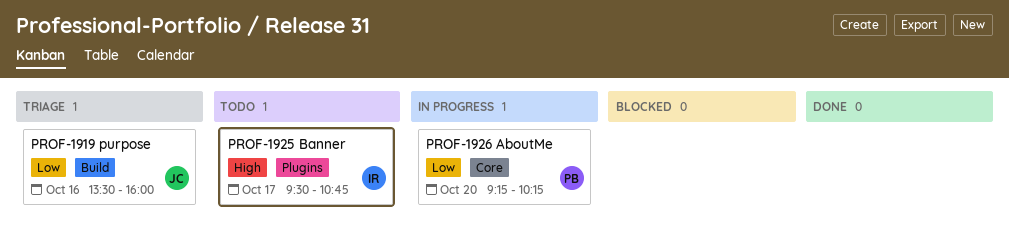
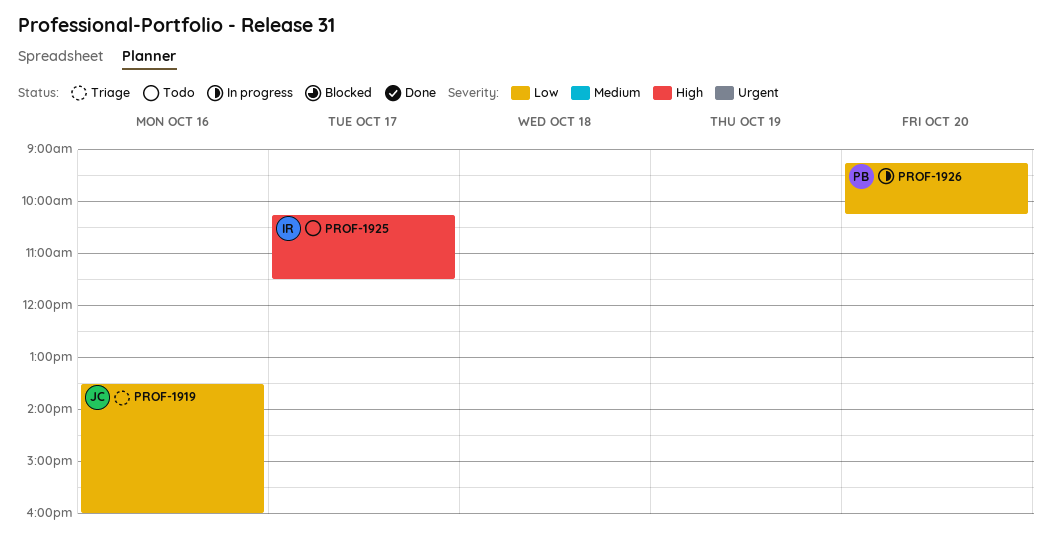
PROF-1925, begins: 09:30 -> 10:15
PROF-1925, ends: 10:45 -> 11:30

